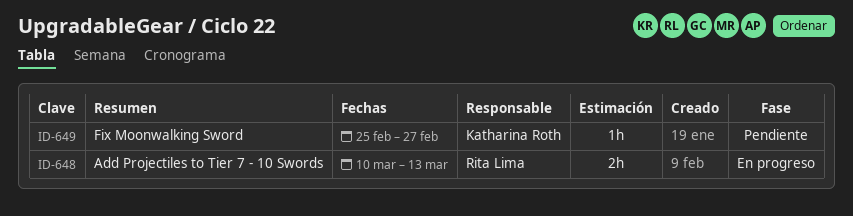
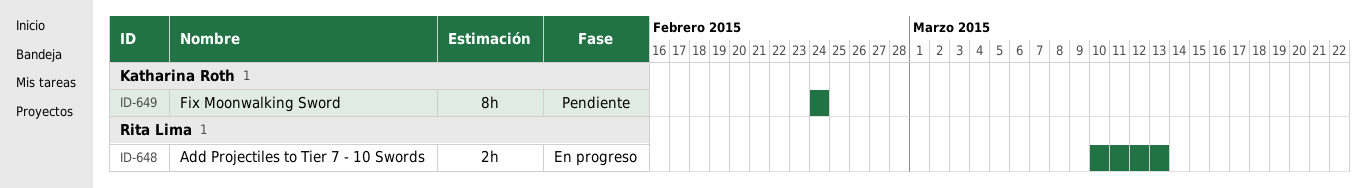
ID-649, estimate: 1h -> 8h
ID-649, start: Feb 25 -> Feb 24
ID-649, due: Feb 27 -> Feb 24

